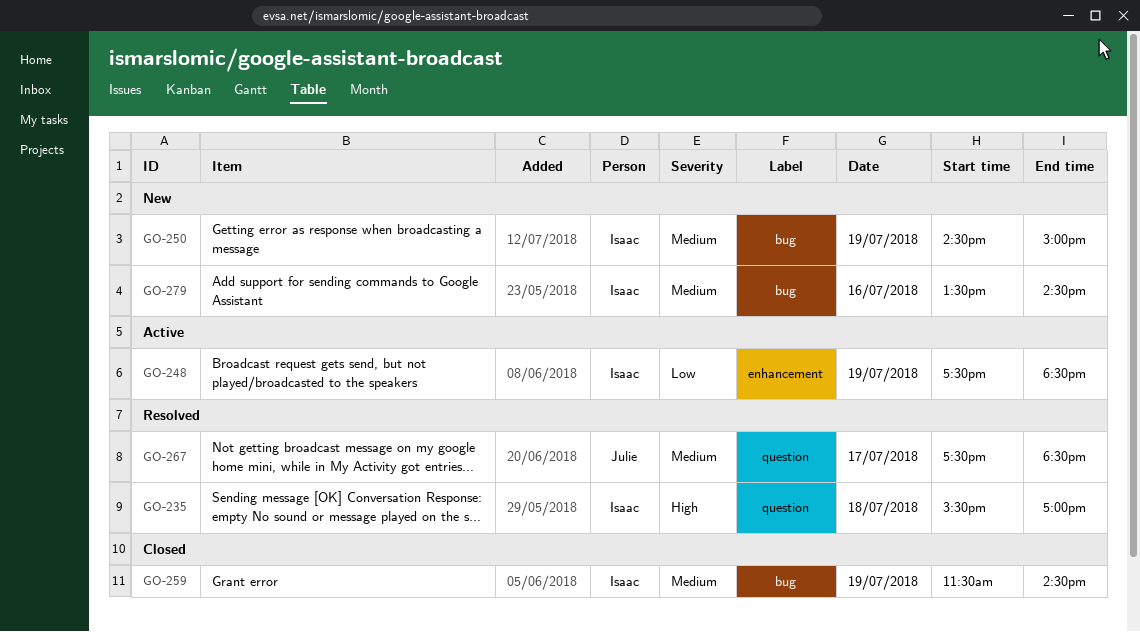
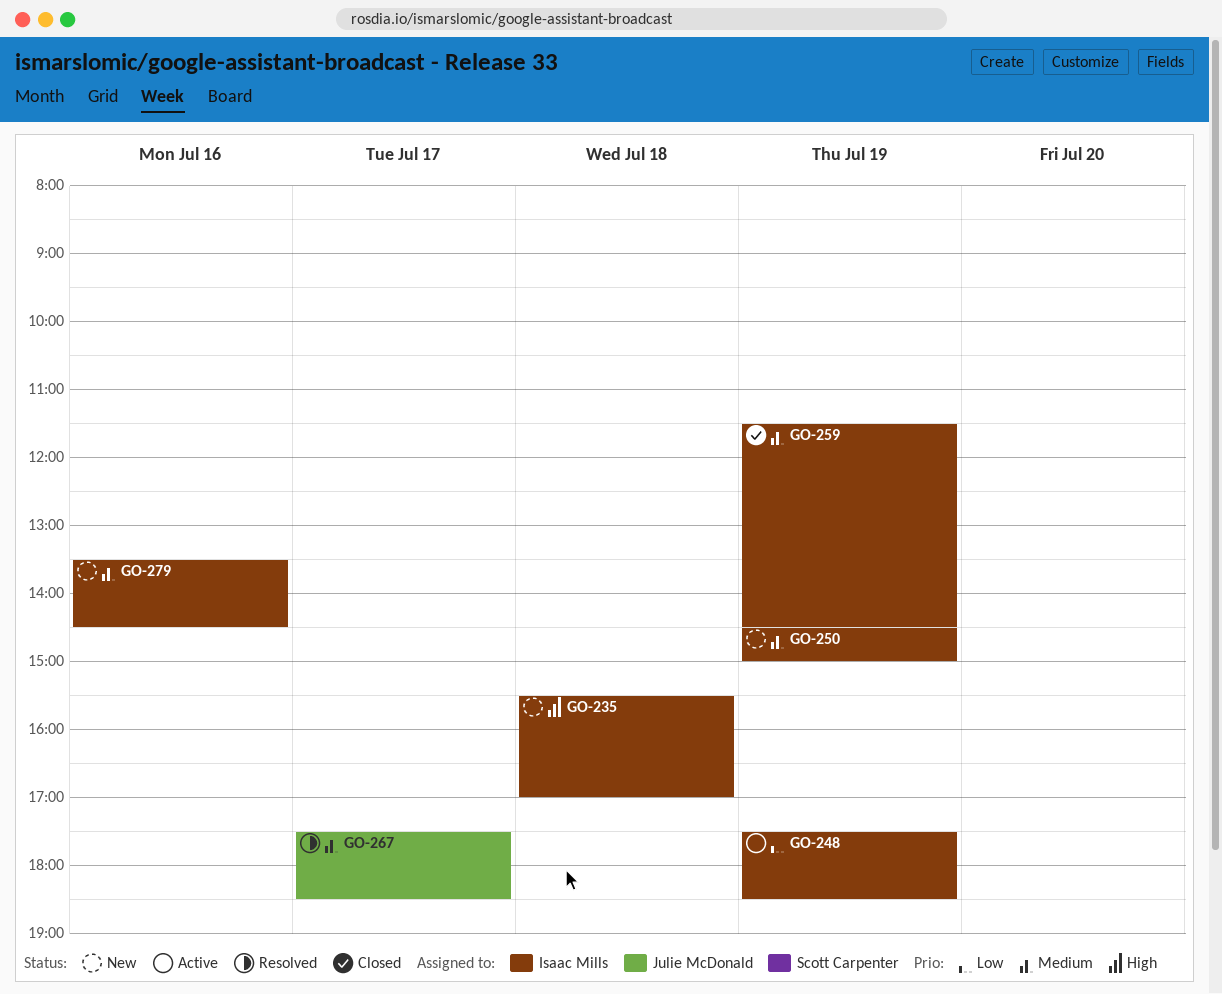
GO-235, status: Resolved -> New

